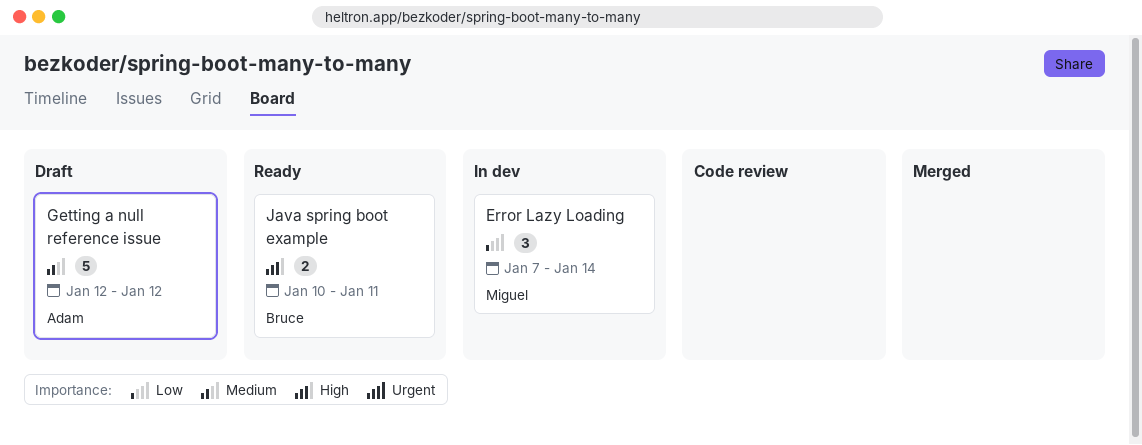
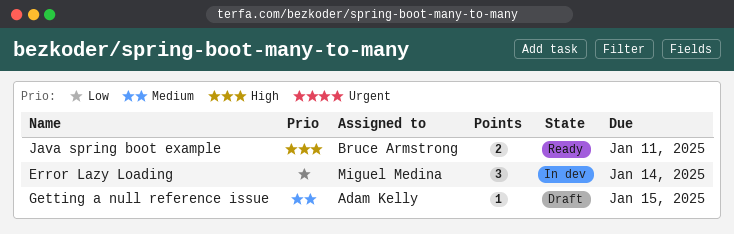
Getting a null reference issue, estimate: 5 -> 1
Getting a null reference issue, due: Jan 12 -> Jan 15

